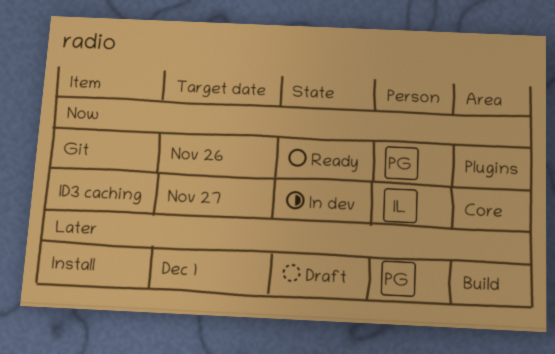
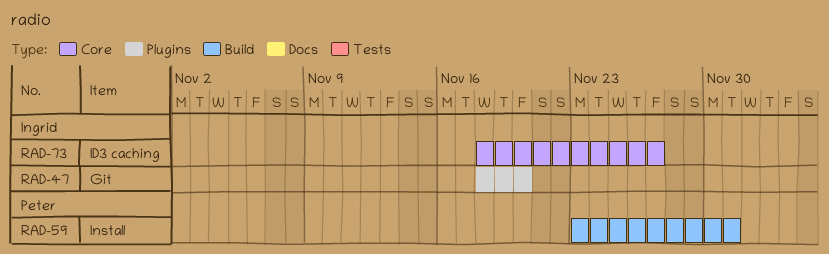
Git, owner: Peter -> Ingrid
Git, due: Nov 26 -> Nov 20

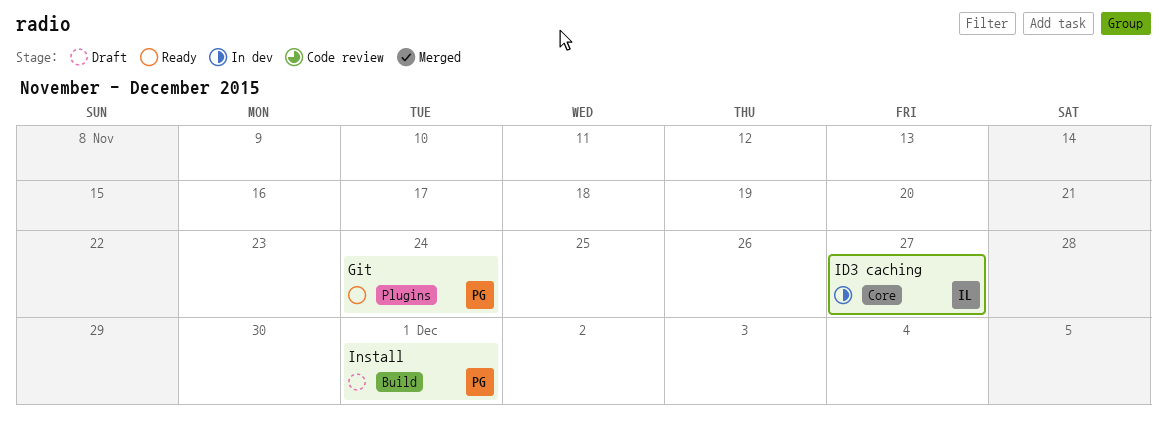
Git, owner: Ingrid -> Peter
Git, due: Nov 20 -> Nov 24

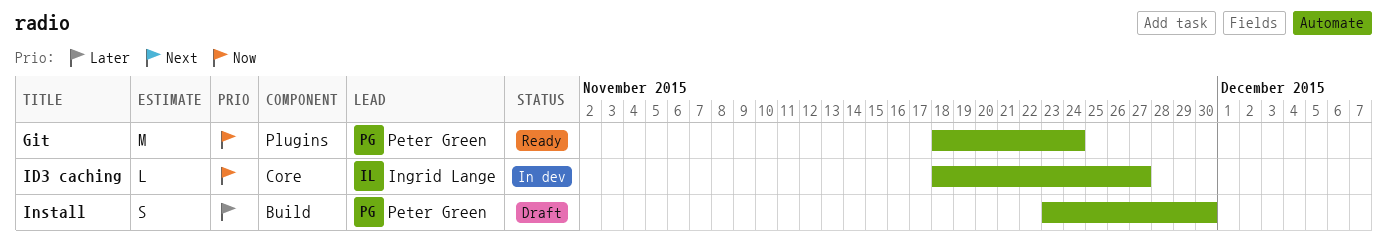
Install, due: Dec 1 -> Nov 30

